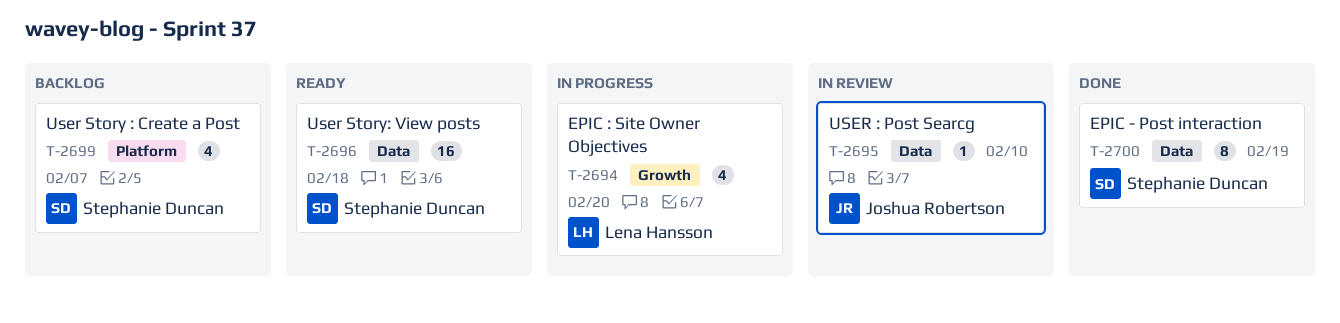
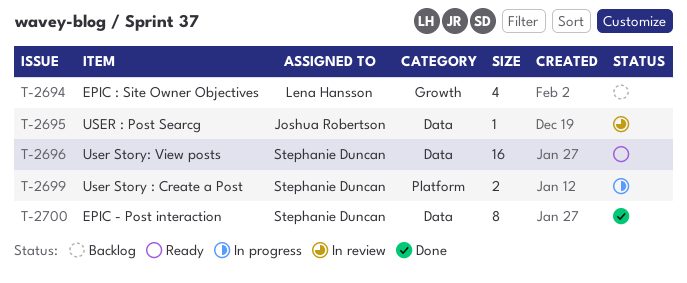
T-2694, status: In progress -> Backlog
T-2699, status: Backlog -> In progress
T-2699, estimate: 4 -> 2

